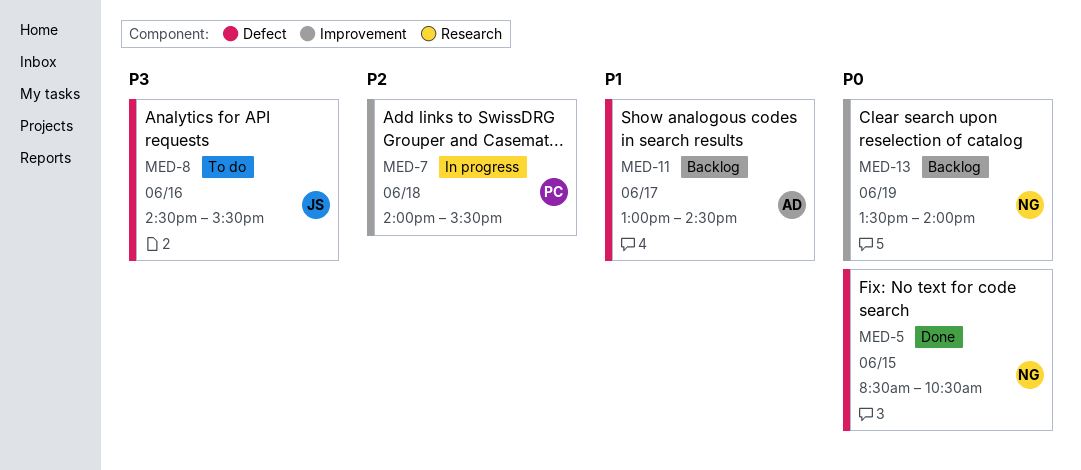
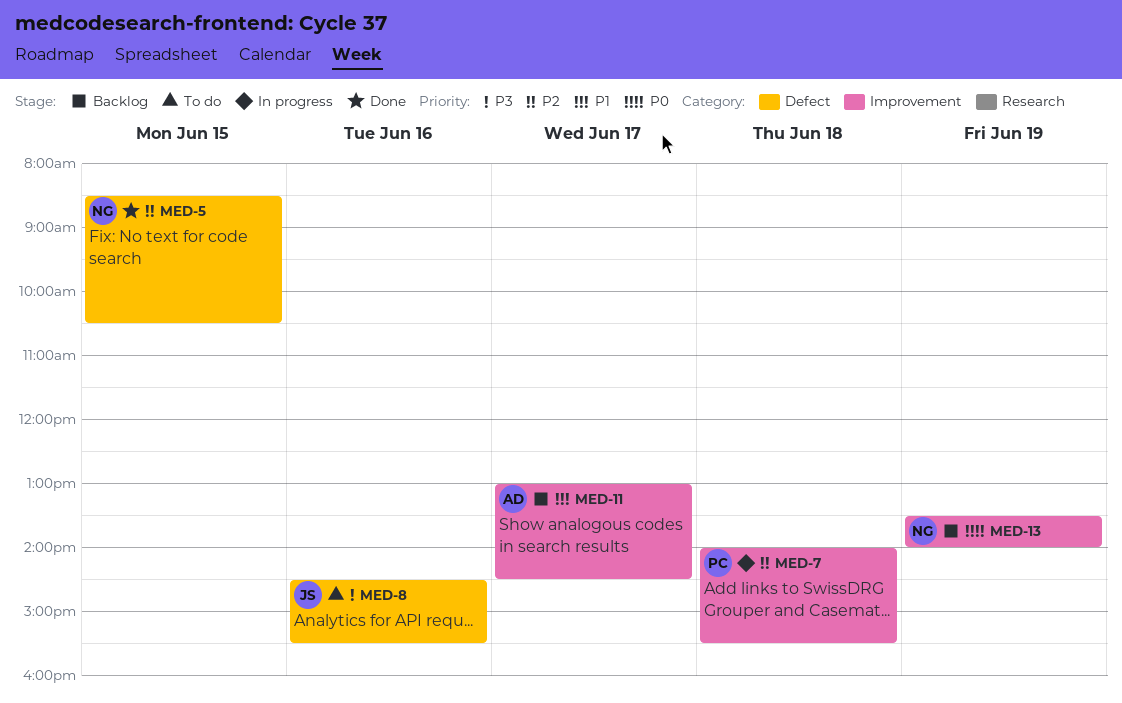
MED-5, priority: P0 -> P2
MED-11, label: Defect -> Improvement

